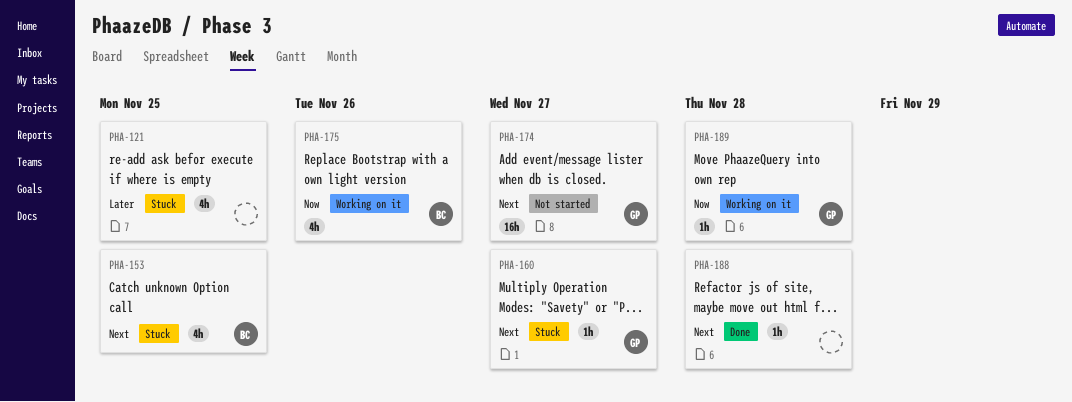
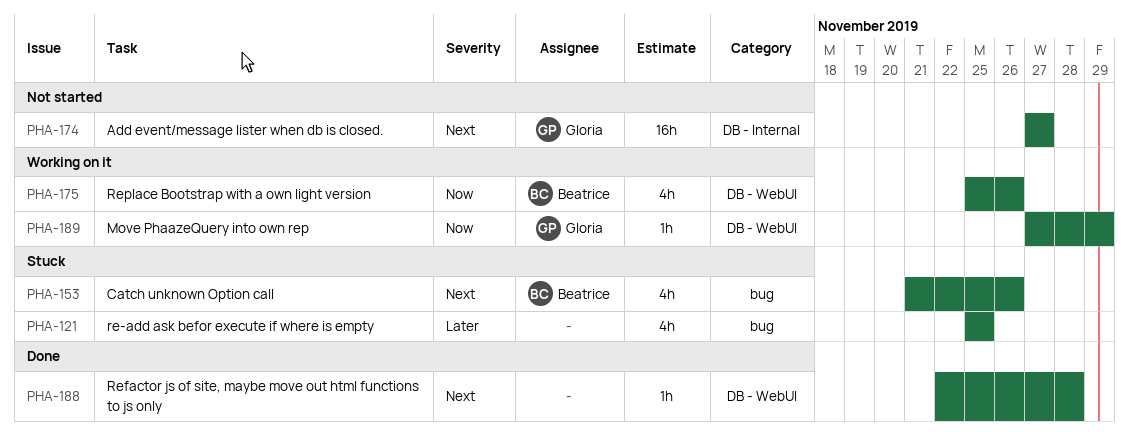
PHA-153, due: Nov 25 -> Nov 26
PHA-160: present -> none
PHA-189, due: Nov 28 -> Nov 29

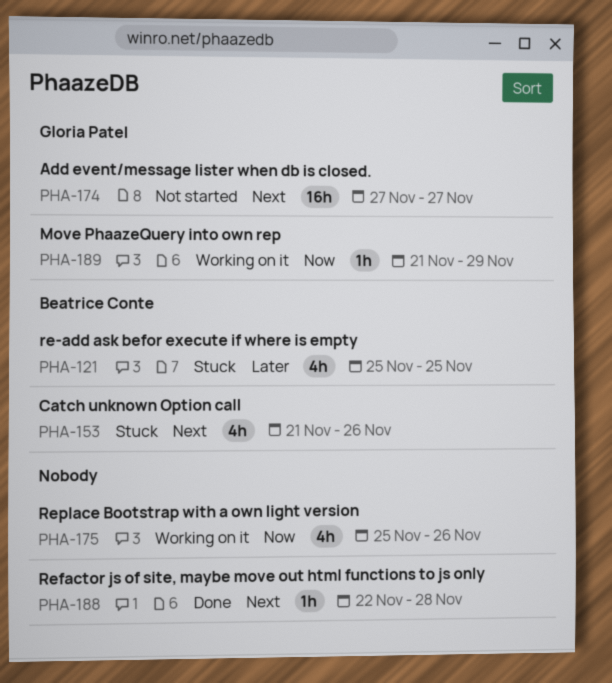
PHA-121, owner: none -> Beatrice Conte
PHA-175, owner: Beatrice Conte -> none
PHA-189, start: Nov 27 -> Nov 21

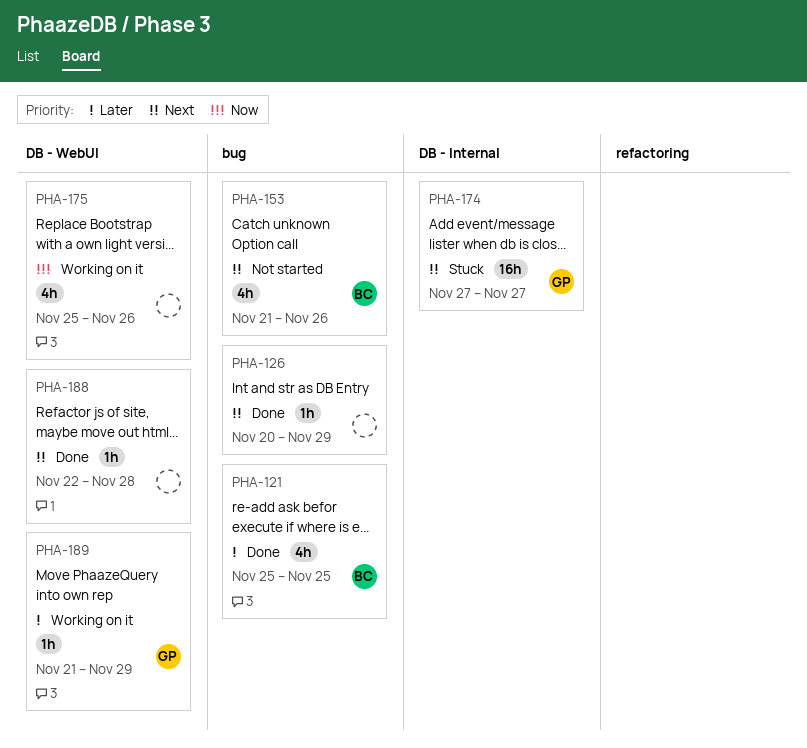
PHA-121, status: Stuck -> Done
PHA-126: none -> present
PHA-153, status: Stuck -> Not started
PHA-174, status: Not started -> Stuck
PHA-189, priority: Now -> Later

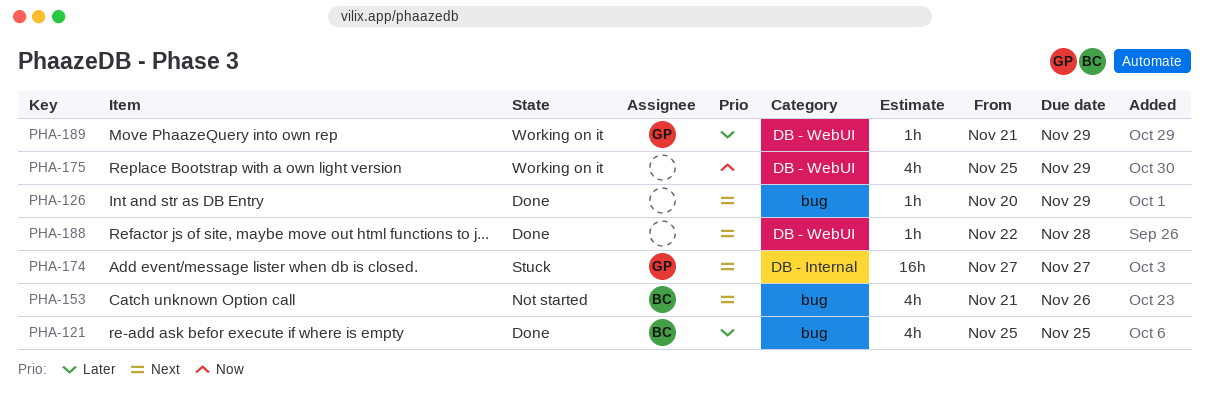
PHA-175, due: Nov 26 -> Nov 29

